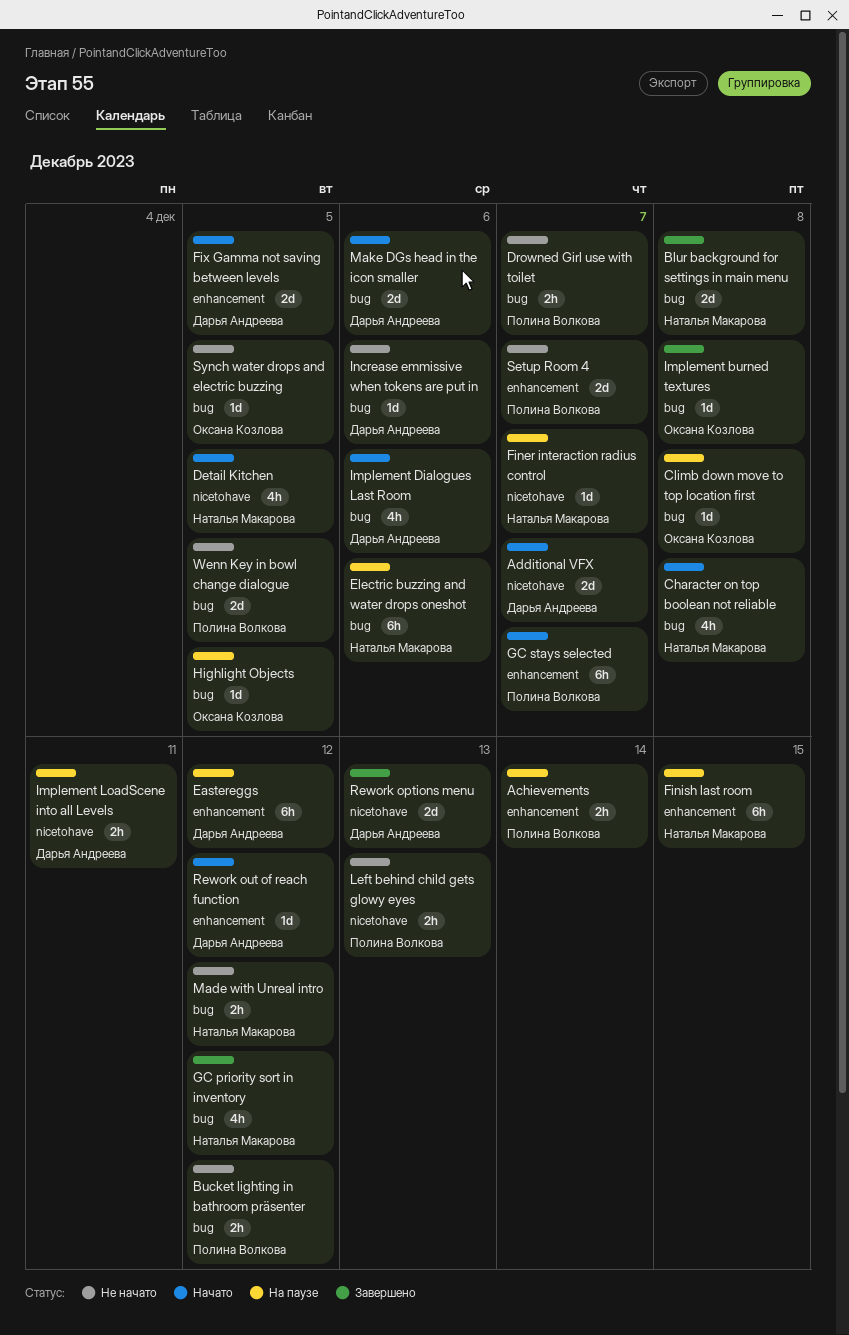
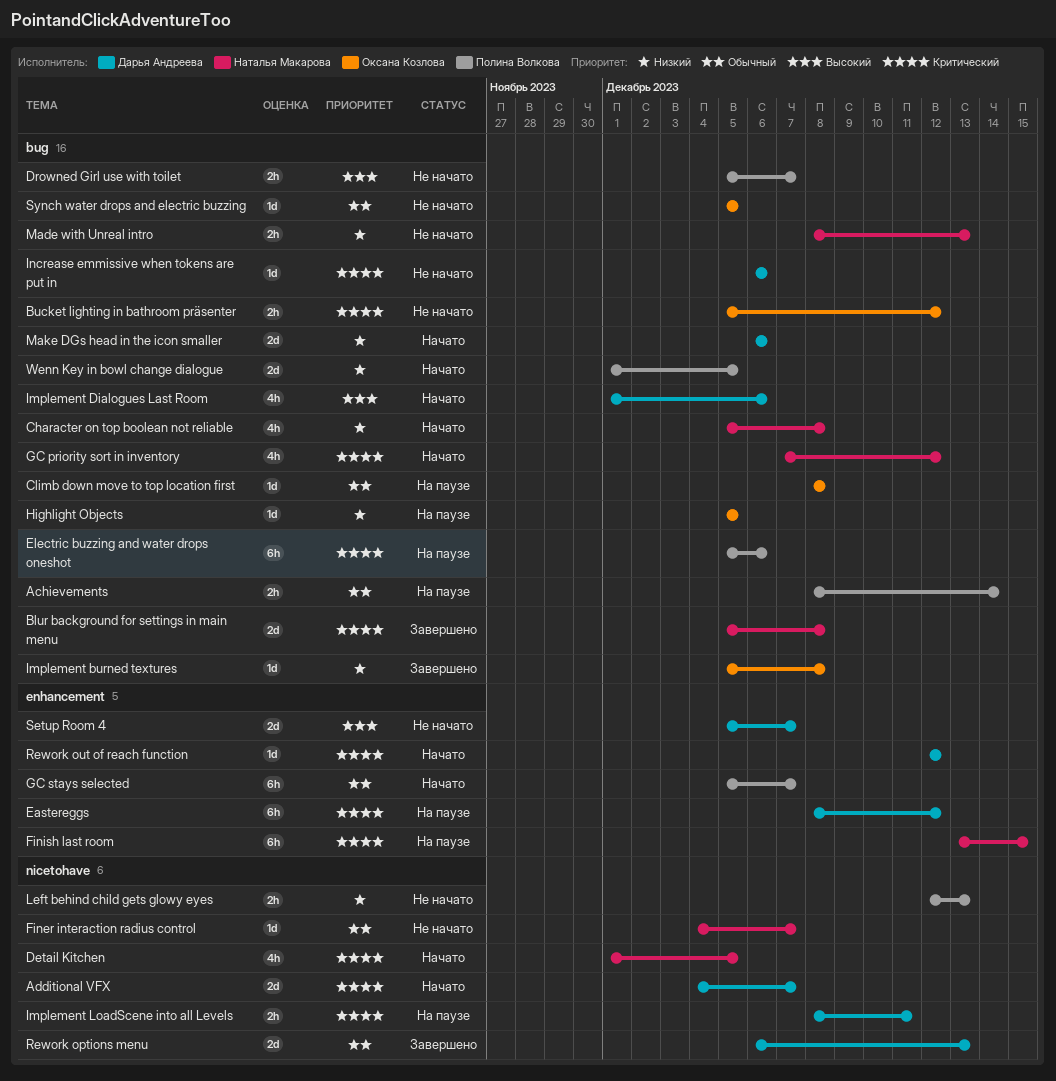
Achievements, label: enhancement -> bug
Bucket lighting in bathroom präsenter, owner: Полина Волкова -> Оксана Козлова
Electric buzzing and water drops oneshot, owner: Наталья Макарова -> Полина Волкова
Finer interaction radius control, status: На паузе -> Не начато
Fix Gamma not saving between levels: present -> none
GC priority sort in inventory, status: Завершено -> Начато
Made with Unreal intro, due: Dec 12 -> Dec 13
Setup Room 4, owner: Полина Волкова -> Дарья Андреева
Wenn Key in bowl change dialogue, status: Не начато -> Начато

